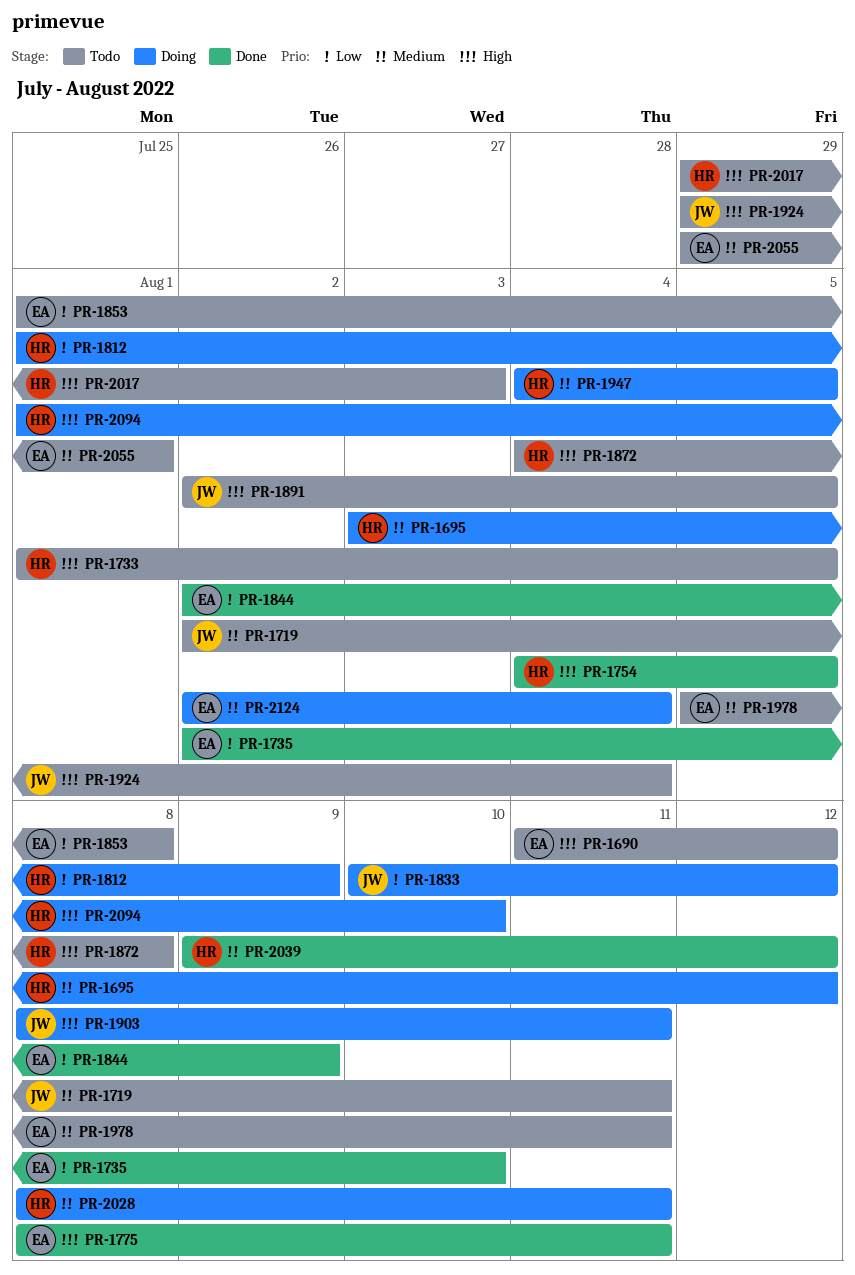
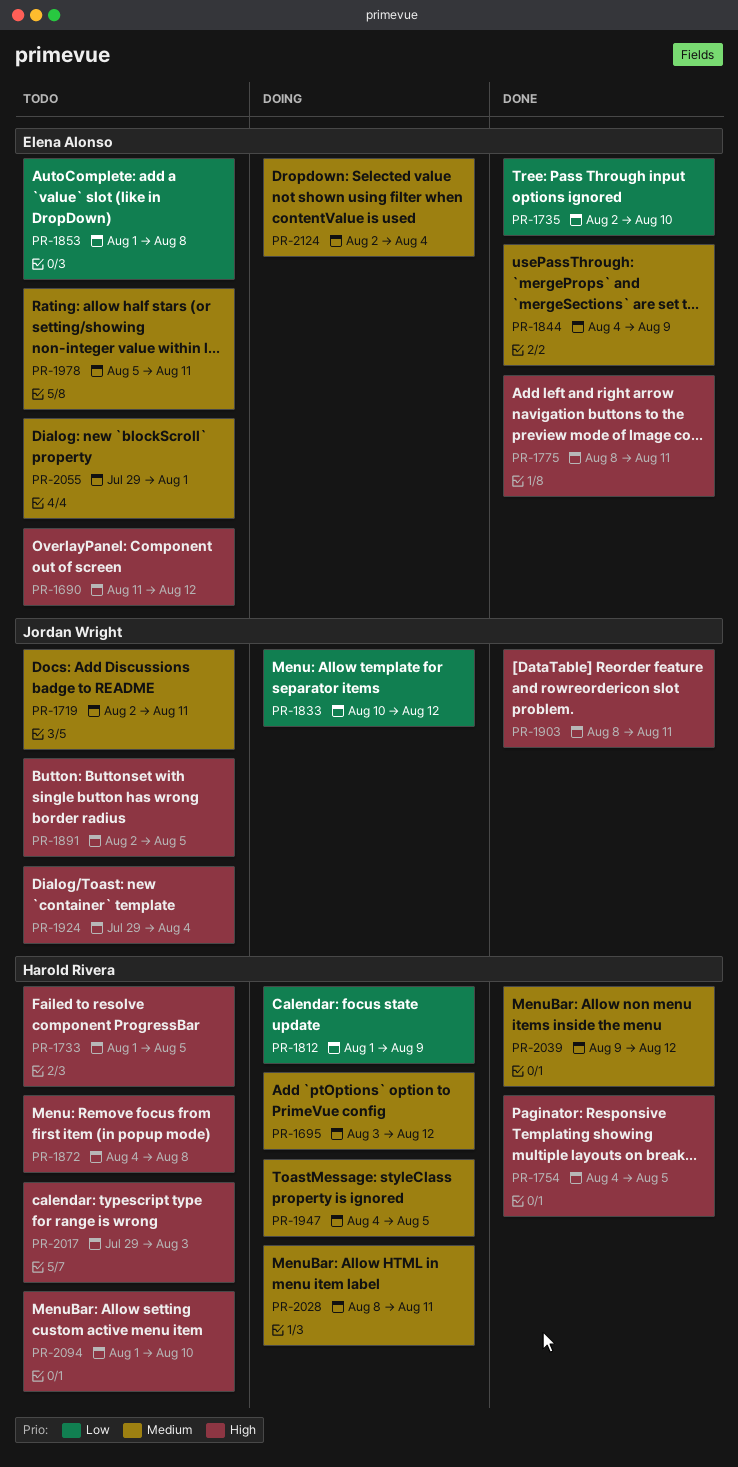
PR-1844, priority: Low -> Medium
PR-1844, start: Aug 2 -> Aug 4
PR-1903, status: Doing -> Done
PR-2094, status: Doing -> Todo

